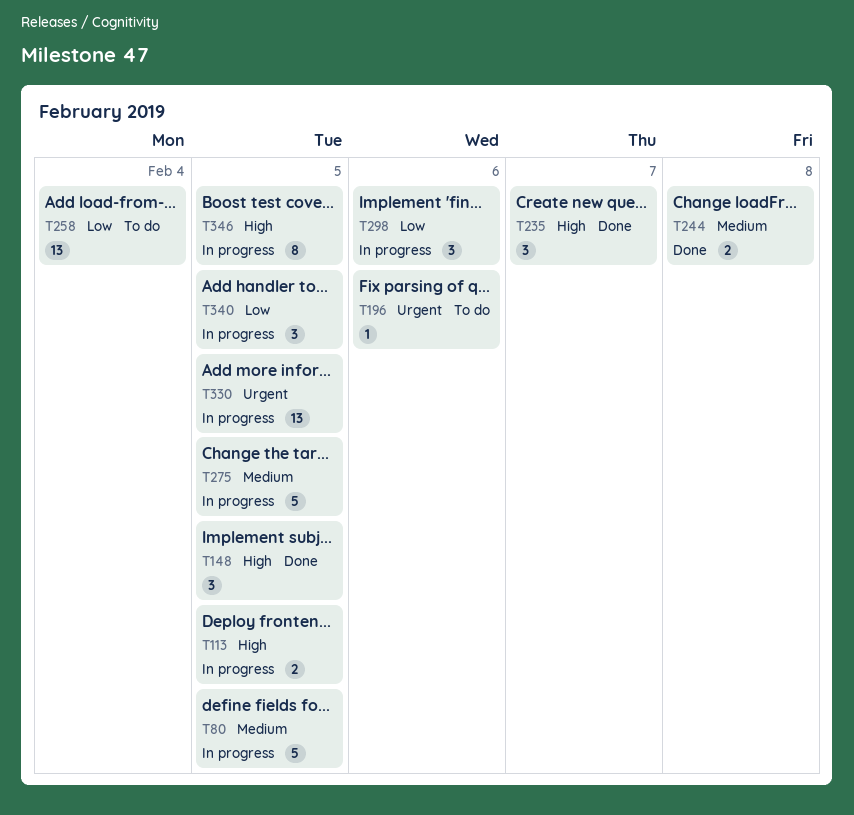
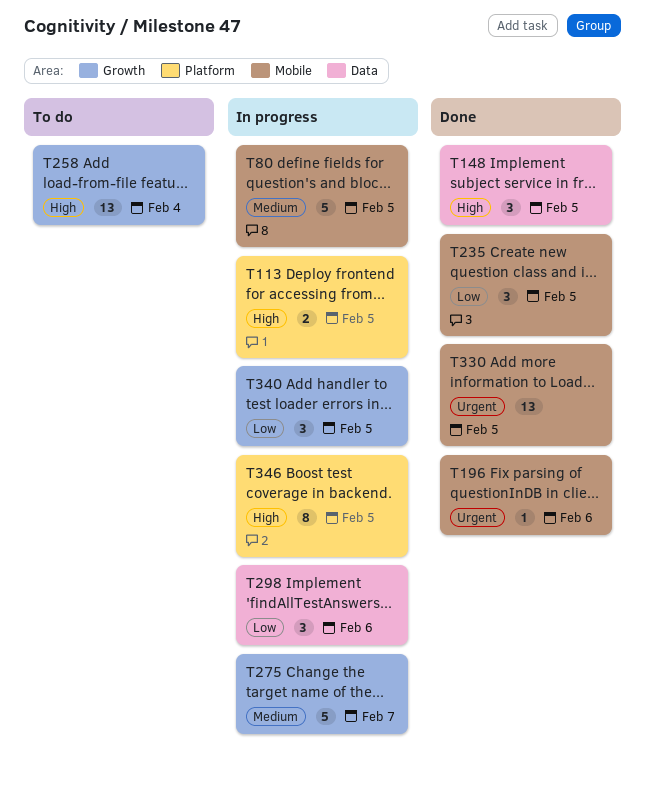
T196, status: To do -> Done
T235, priority: High -> Low
T235, due: Feb 7 -> Feb 5
T244: present -> none
T258, priority: Low -> High
T275, due: Feb 5 -> Feb 7
T330, status: In progress -> Done

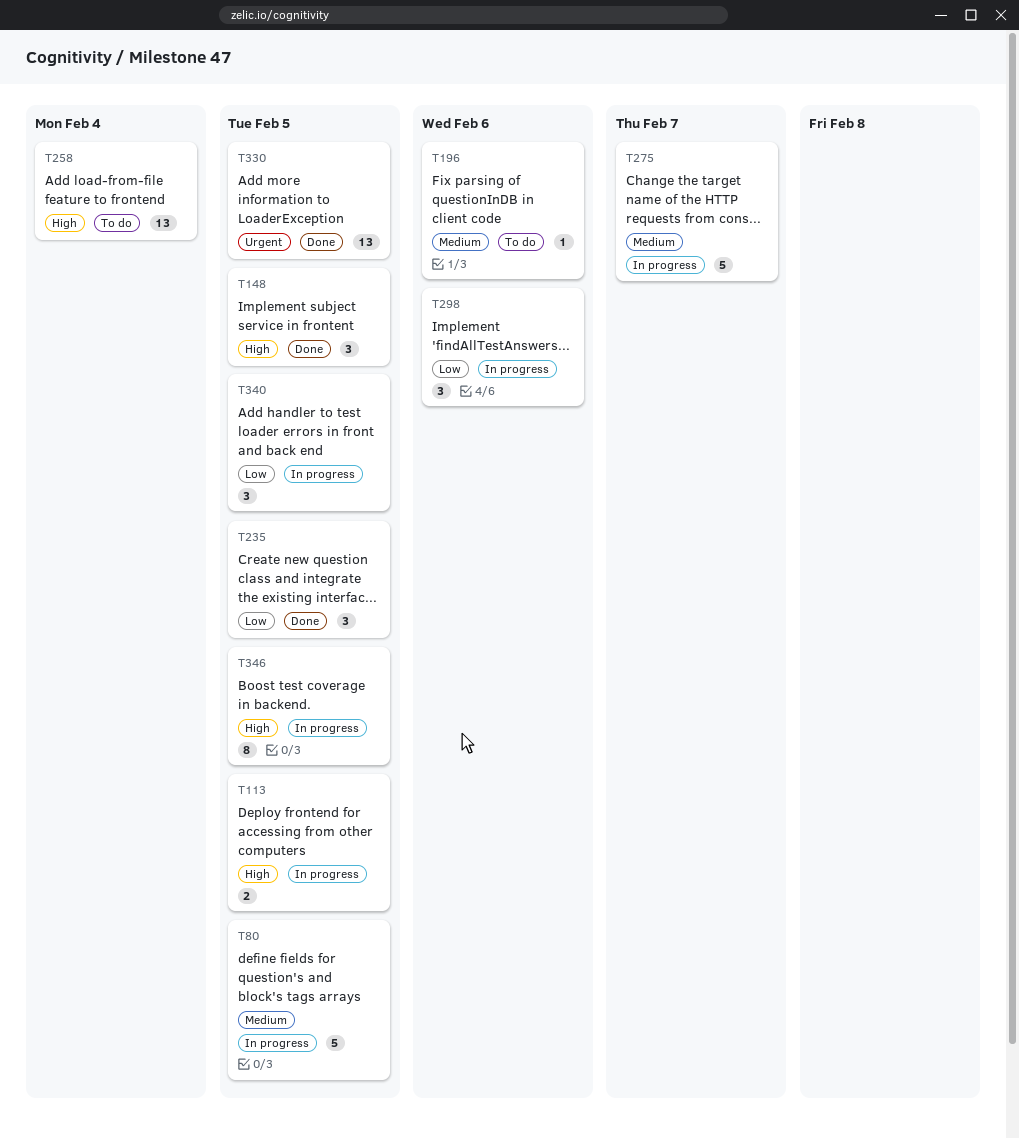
T196, status: Done -> To do
T196, priority: Urgent -> Medium

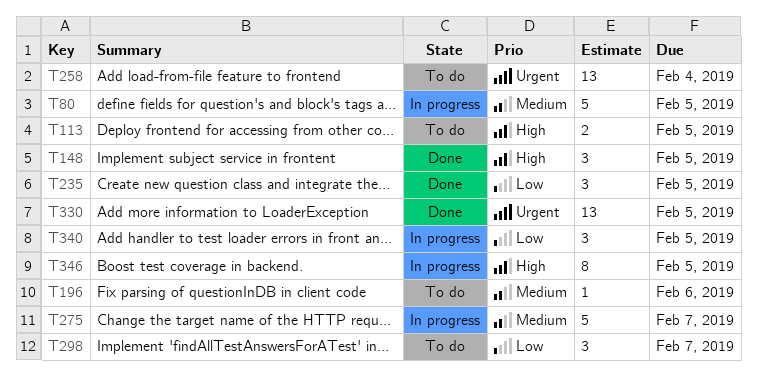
T113, status: In progress -> To do
T258, priority: High -> Urgent
T298, status: In progress -> To do
T298, due: Feb 6 -> Feb 7

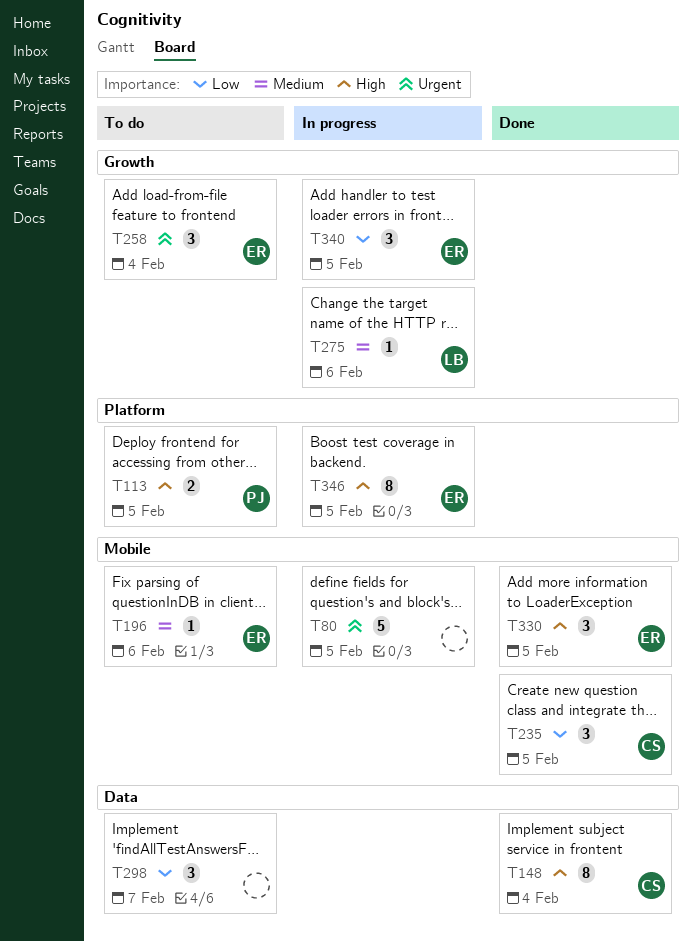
T80, priority: Medium -> Urgent
T148, estimate: 3 -> 8
T148, due: Feb 5 -> Feb 4
T258, estimate: 13 -> 3
T275, estimate: 5 -> 1
T275, due: Feb 7 -> Feb 6
T330, priority: Urgent -> High
T330, estimate: 13 -> 3

